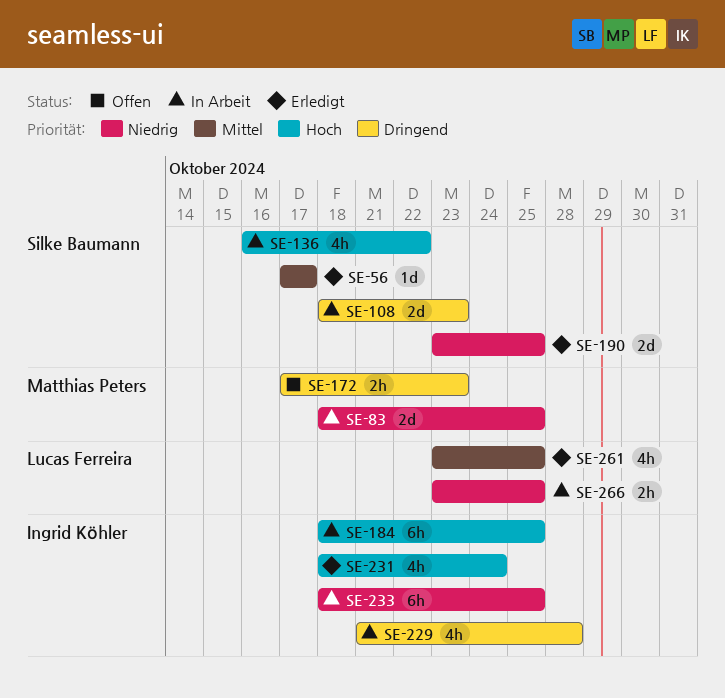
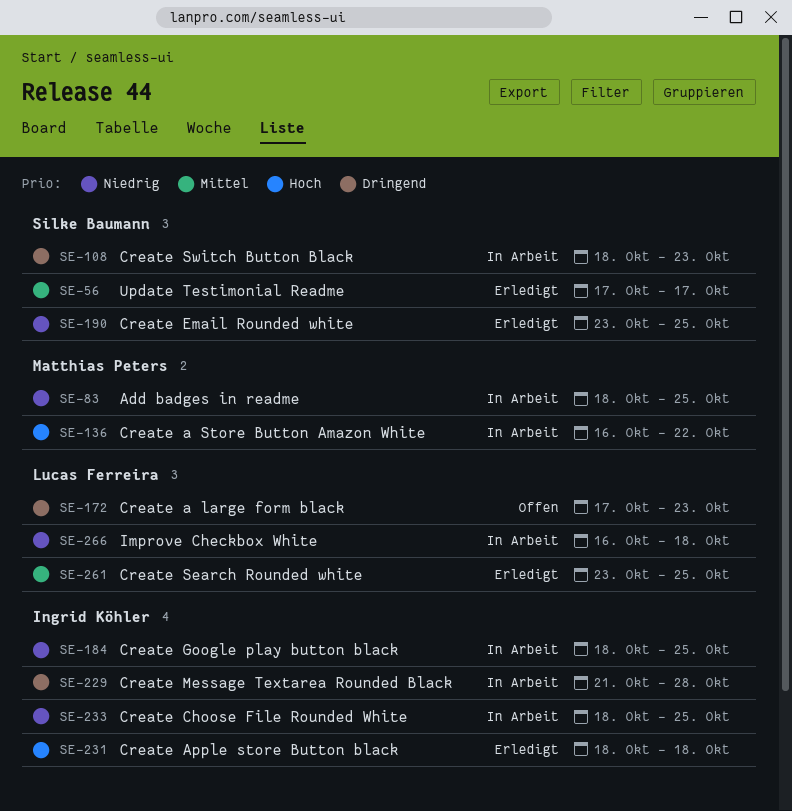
SE-136, owner: Silke Baumann -> Matthias Peters
SE-172, owner: Matthias Peters -> Lucas Ferreira
SE-184, priority: Hoch -> Niedrig
SE-231, due: Oct 24 -> Oct 18
SE-266, start: Oct 23 -> Oct 16
SE-266, due: Oct 25 -> Oct 18

